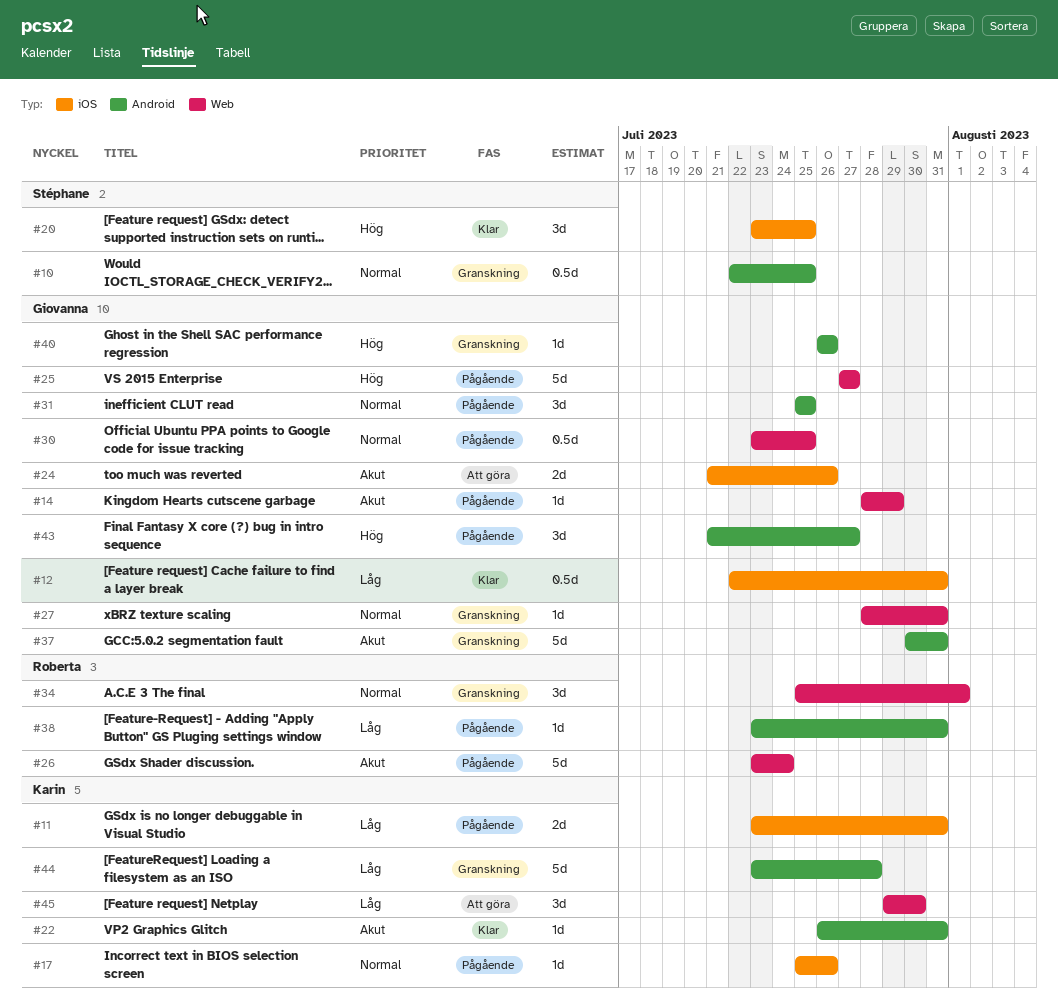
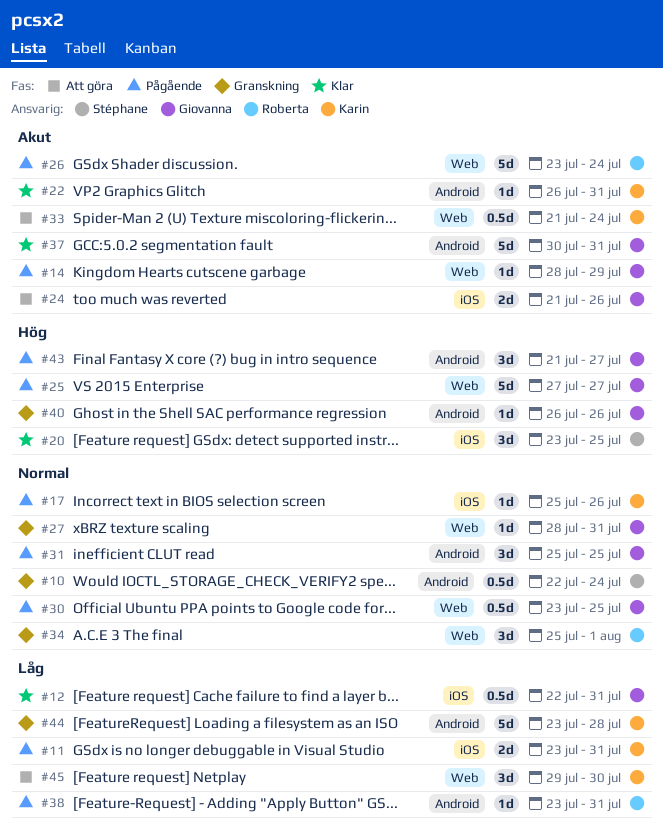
#10, due: Jul 25 -> Jul 24
#33: none -> present
#37, status: Granskning -> Klar

